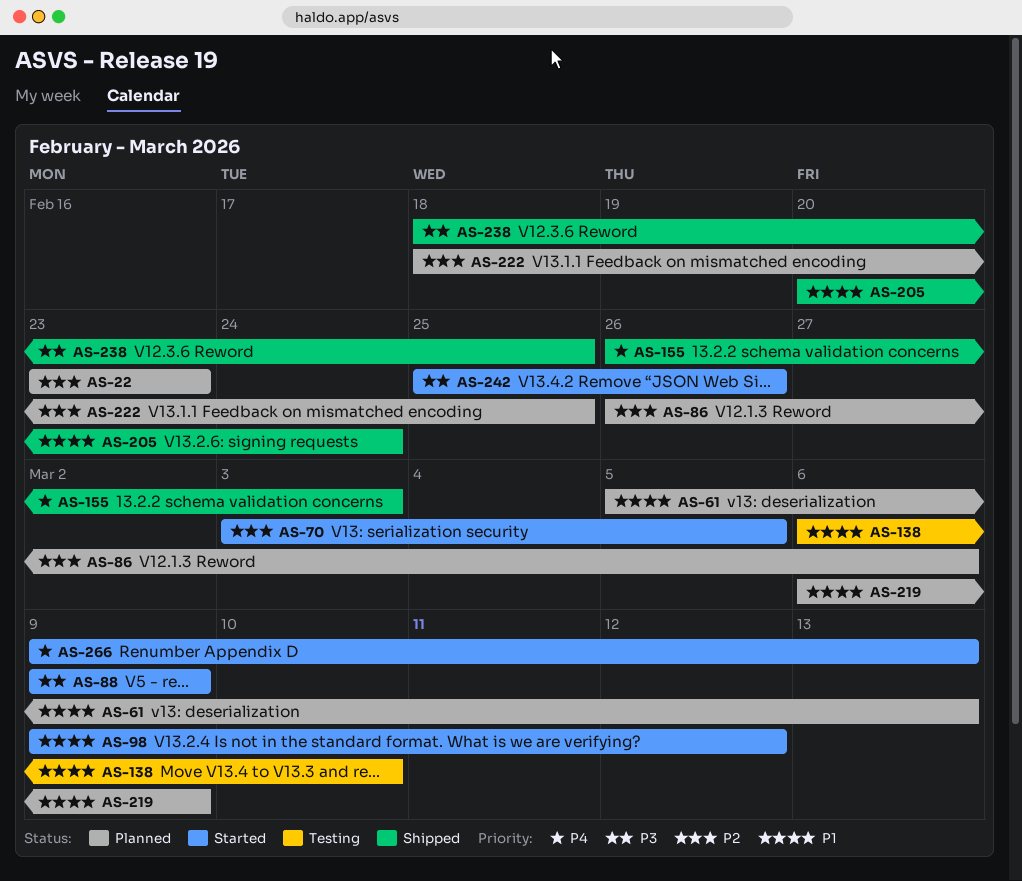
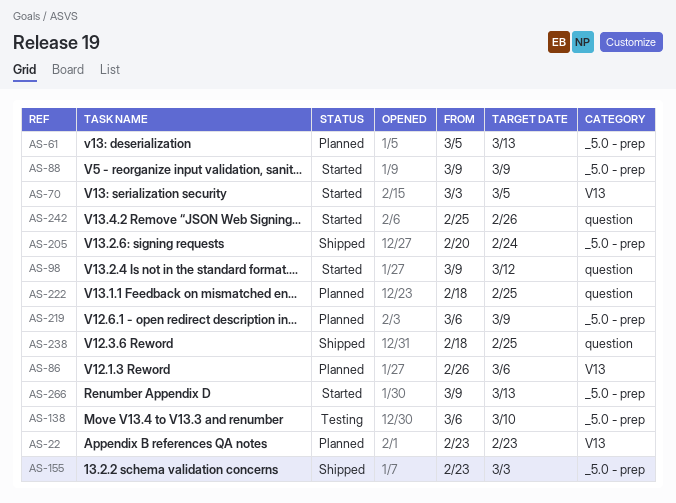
AS-155, start: Feb 26 -> Feb 23

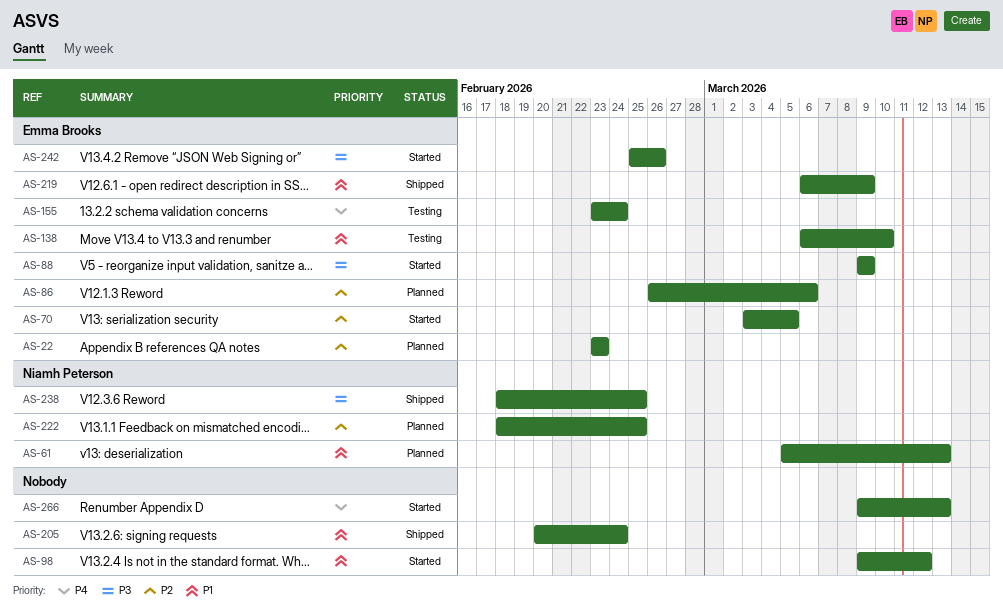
AS-155, status: Shipped -> Testing
AS-155, due: Mar 3 -> Feb 24
AS-219, status: Planned -> Shipped

